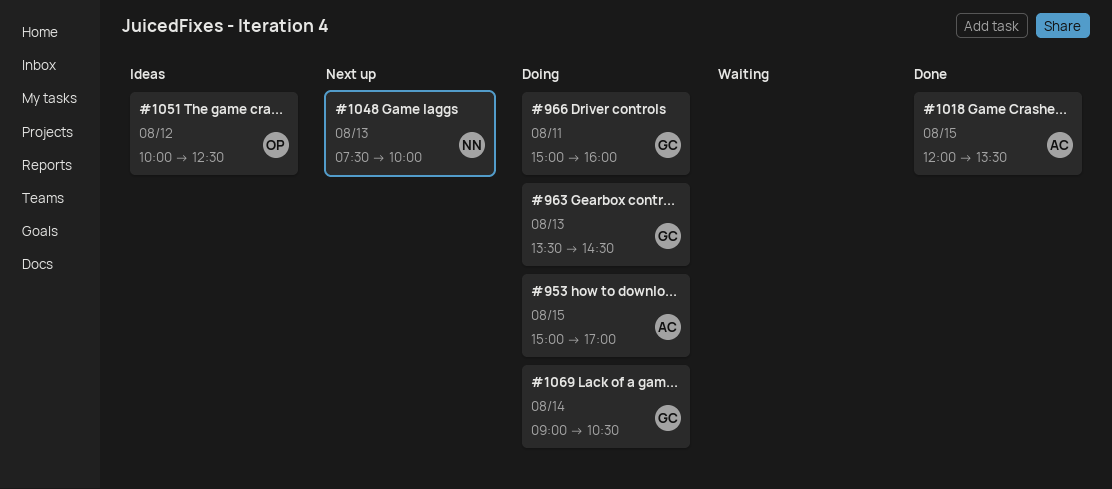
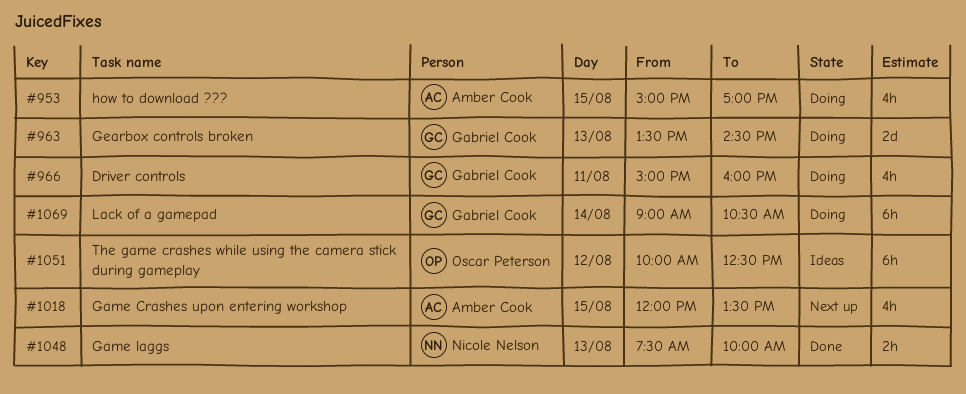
#1018, status: Done -> Next up
#1048, status: Next up -> Done

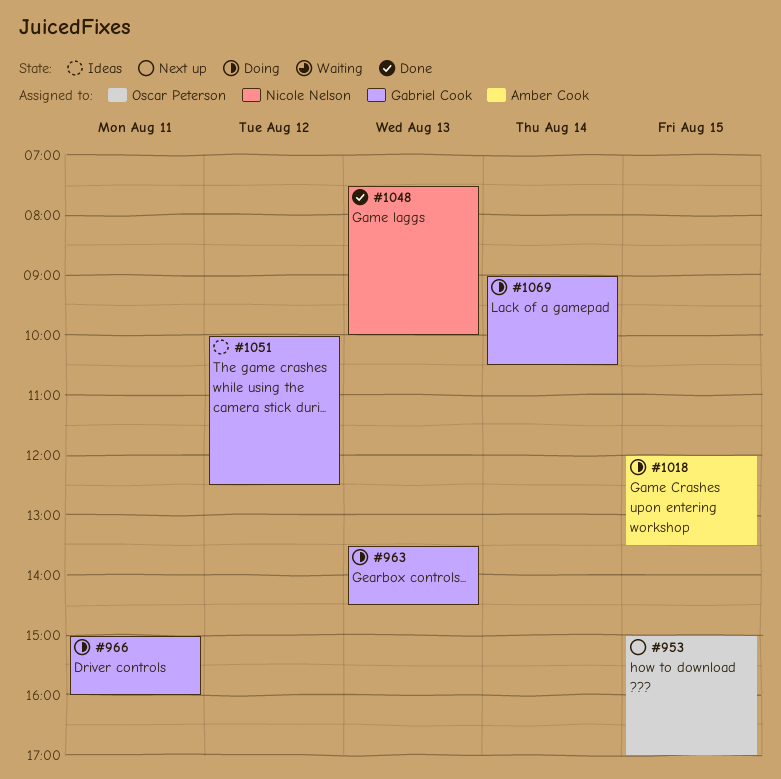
#953, status: Doing -> Next up
#953, owner: Amber Cook -> Oscar Peterson
#1018, status: Next up -> Doing
#1051, owner: Oscar Peterson -> Gabriel Cook

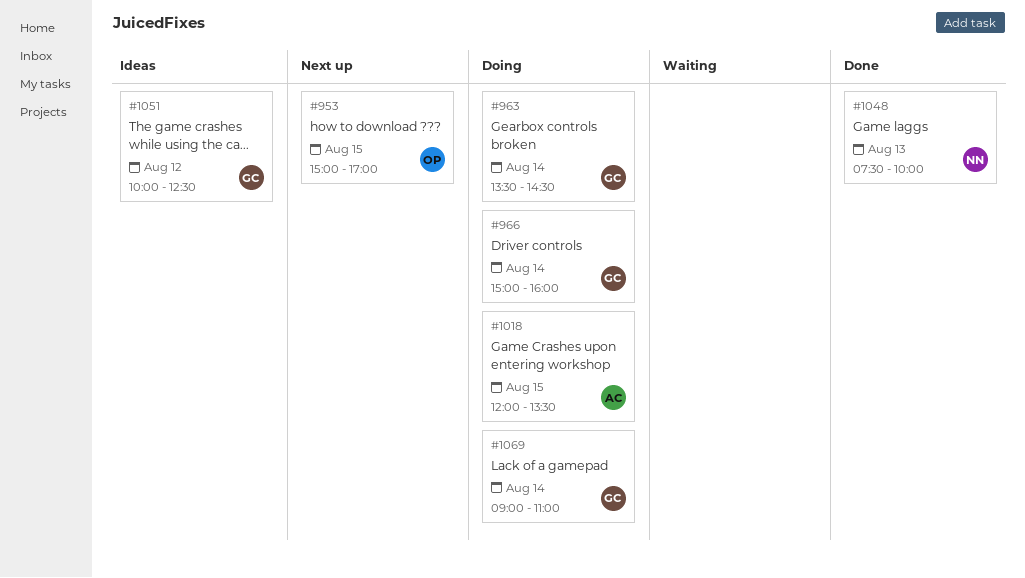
#963, day: Aug 13 -> Aug 14
#966, day: Aug 11 -> Aug 14
#1069, ends: 10:30 -> 11:00

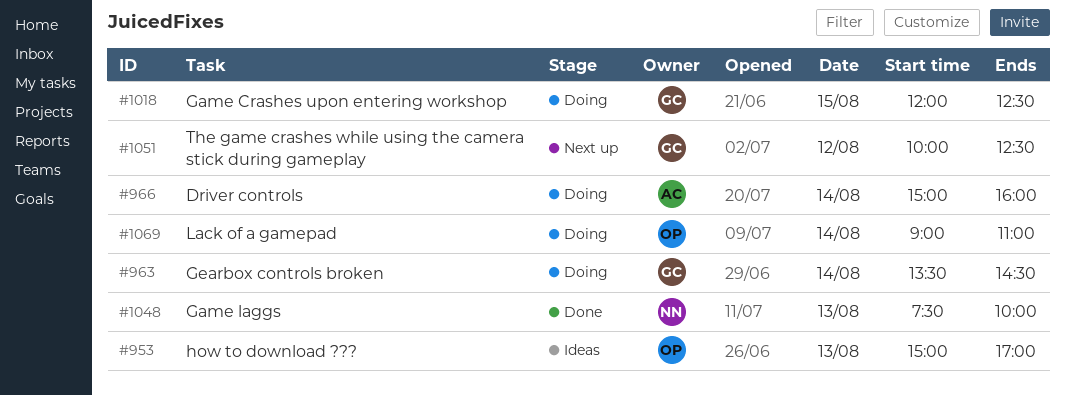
#953, status: Next up -> Ideas
#953, day: Aug 15 -> Aug 13
#966, owner: GC -> AC
#1018, owner: AC -> GC
#1018, ends: 13:30 -> 12:30
#1051, status: Ideas -> Next up
#1069, owner: GC -> OP

